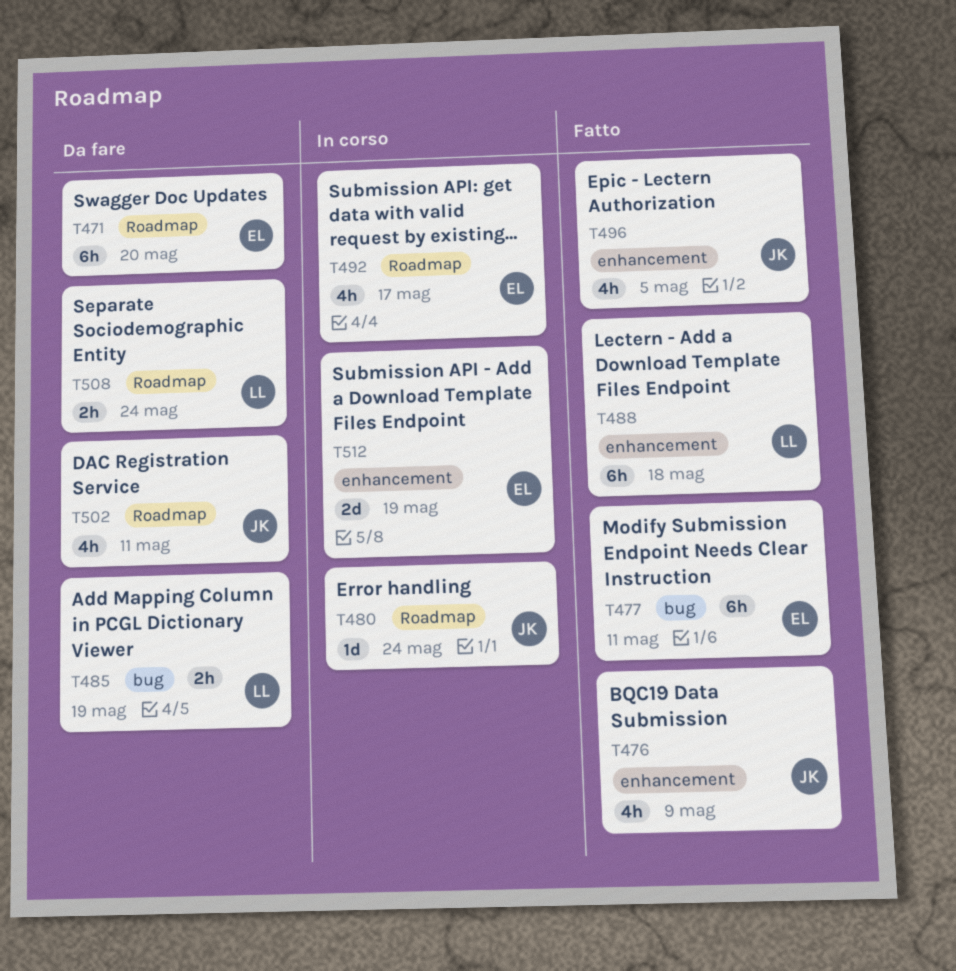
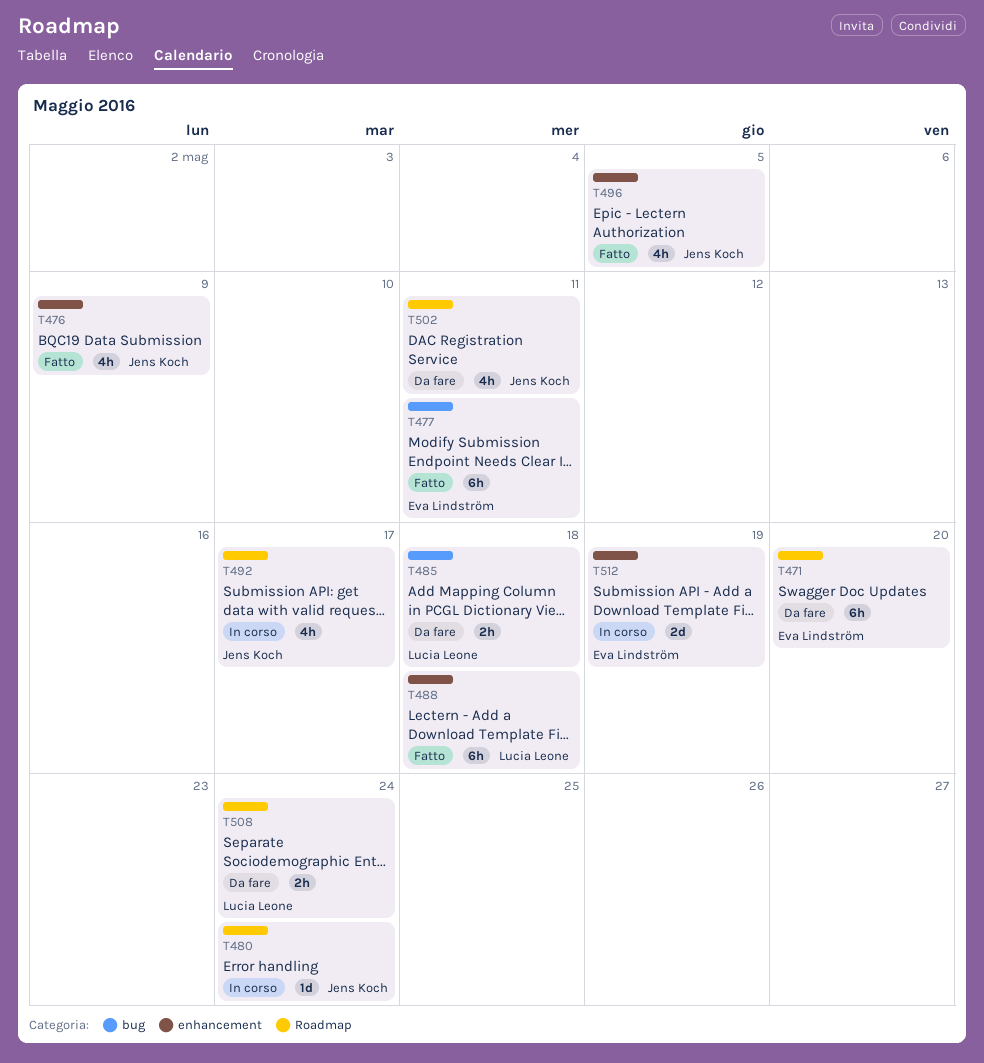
T485, due: May 19 -> May 18
T492, owner: Eva Lindström -> Jens Koch

